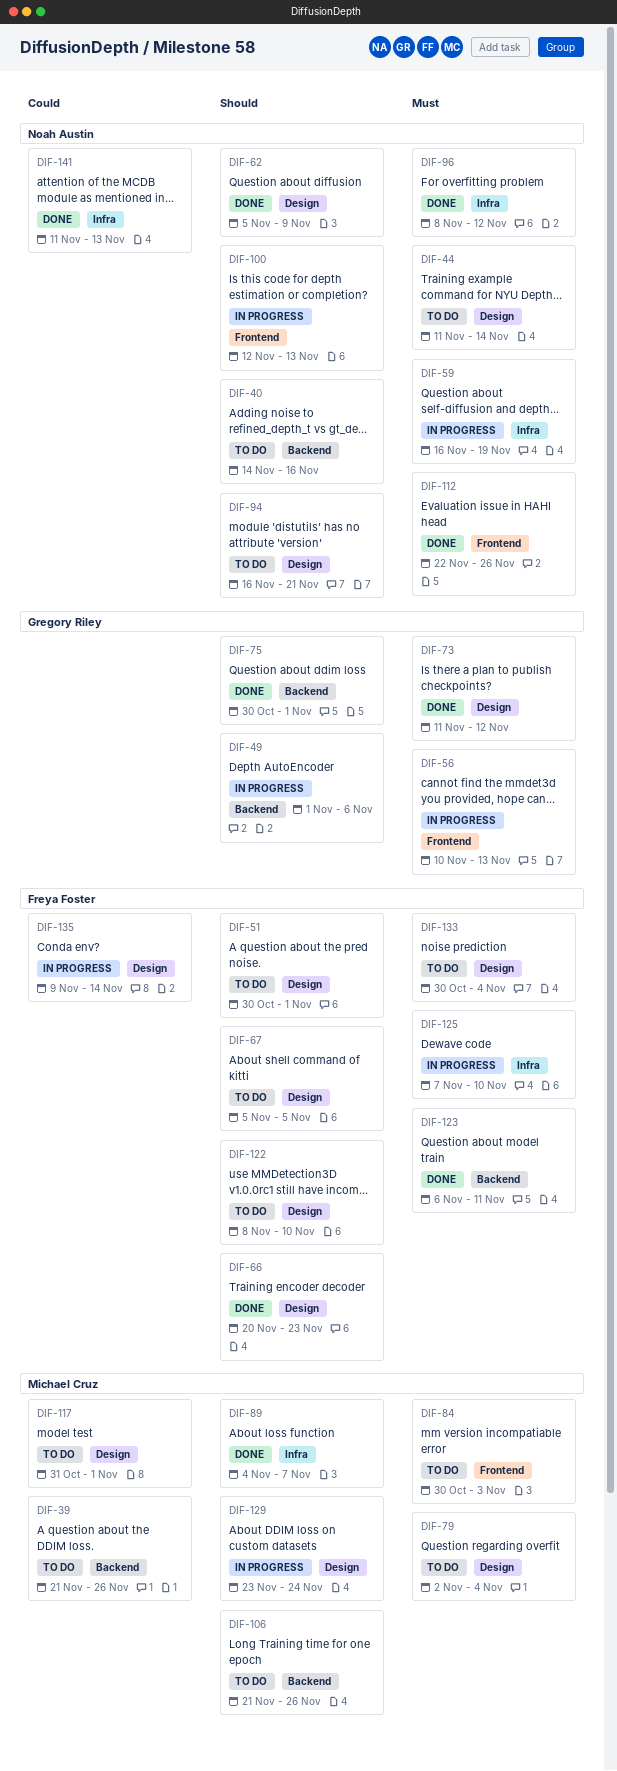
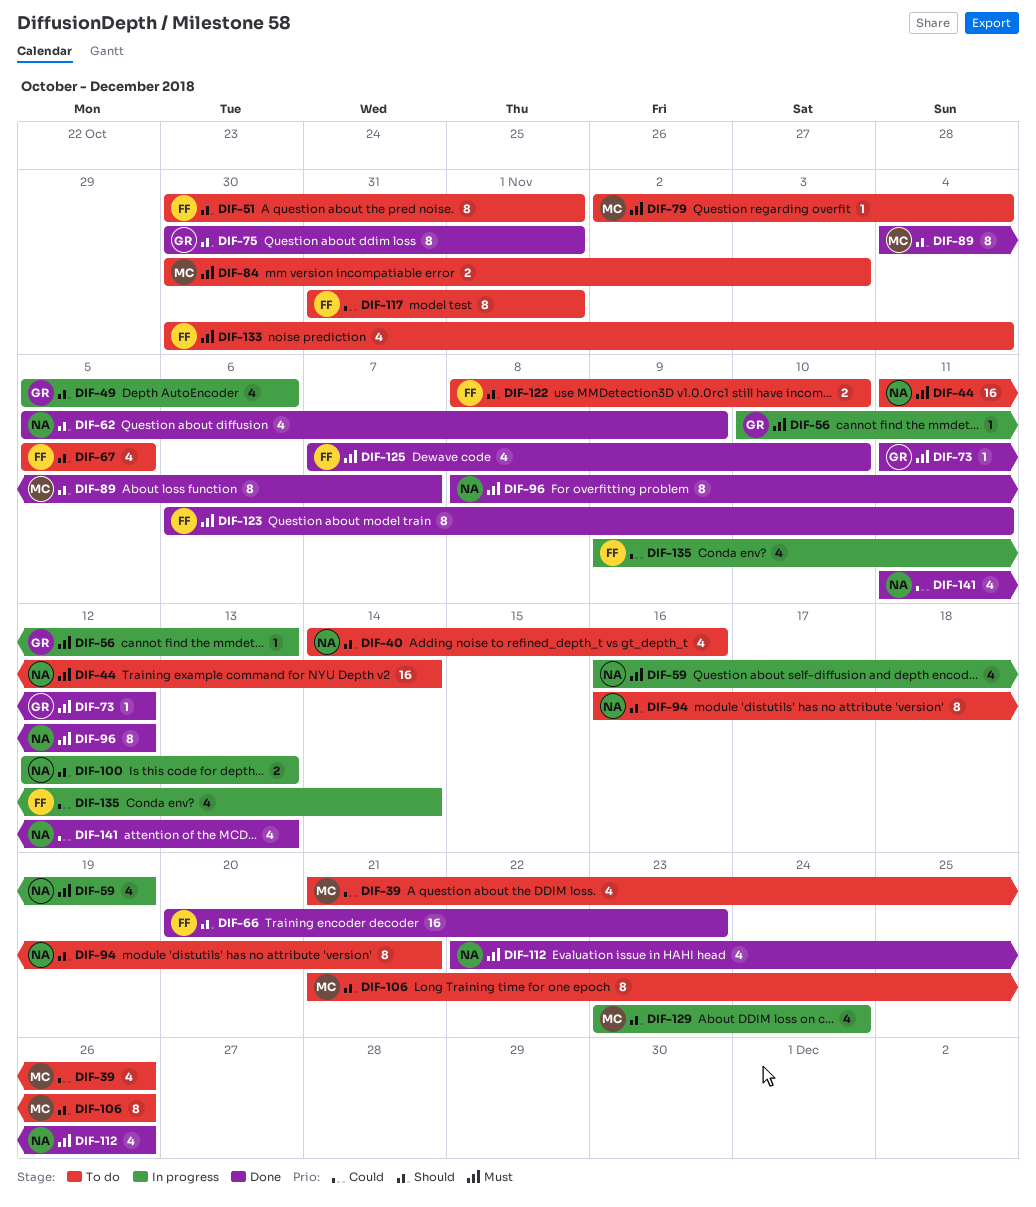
DIF-49, start: Nov 1 -> Nov 5
DIF-117, owner: Michael Cruz -> Freya Foster
DIF-125, status: In progress -> Done

